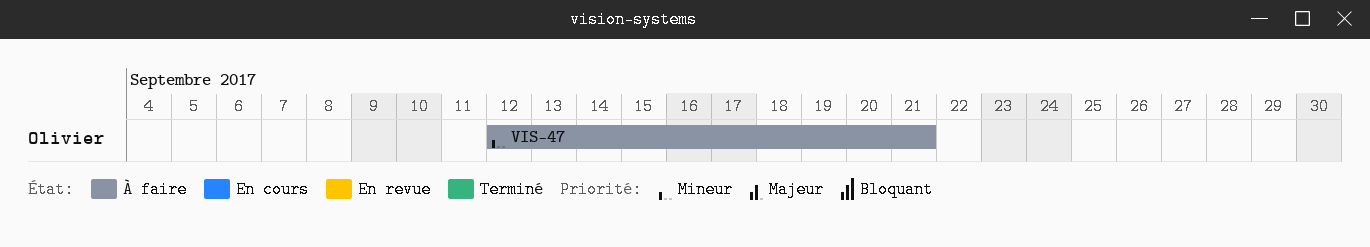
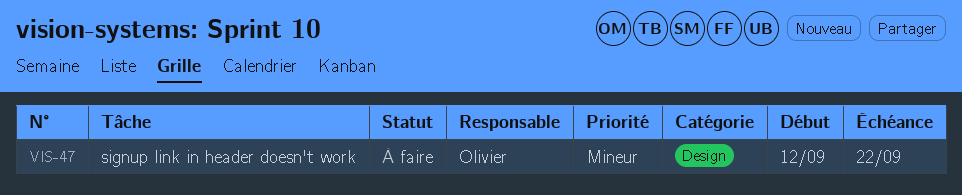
VIS-47, due: Sep 21 -> Sep 22

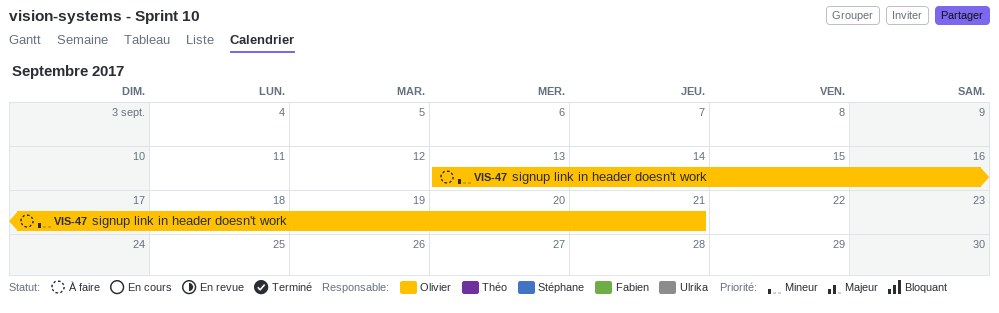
VIS-47, start: Sep 12 -> Sep 13
VIS-47, due: Sep 22 -> Sep 21

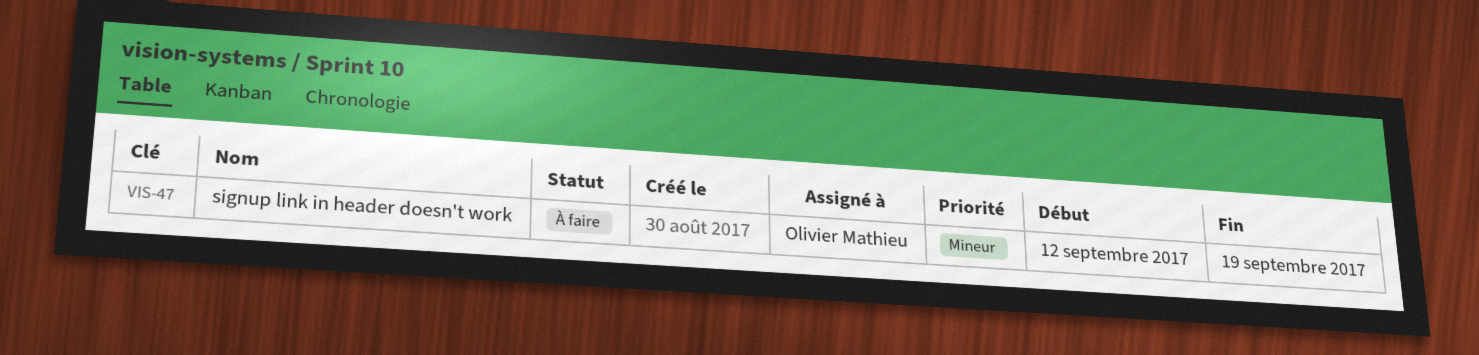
VIS-47, start: Sep 13 -> Sep 12
VIS-47, due: Sep 21 -> Sep 19

